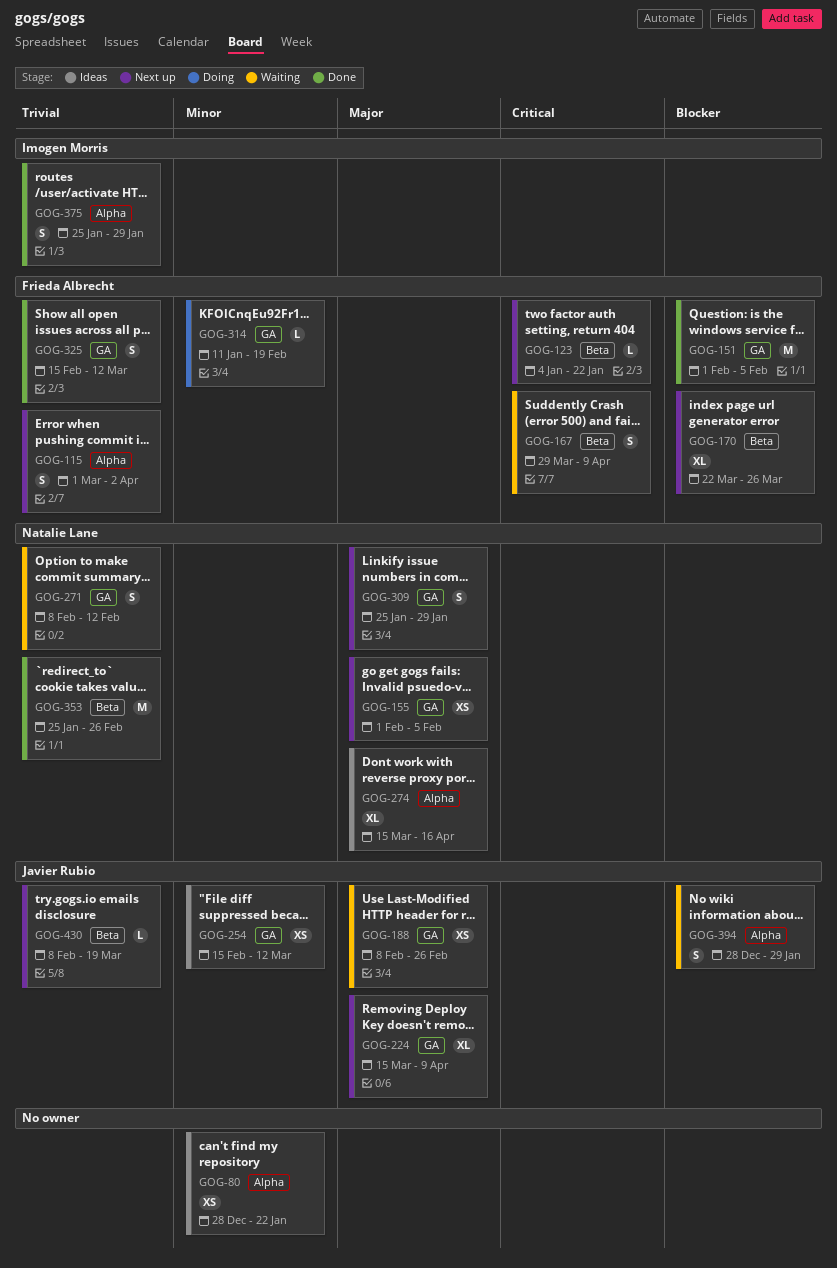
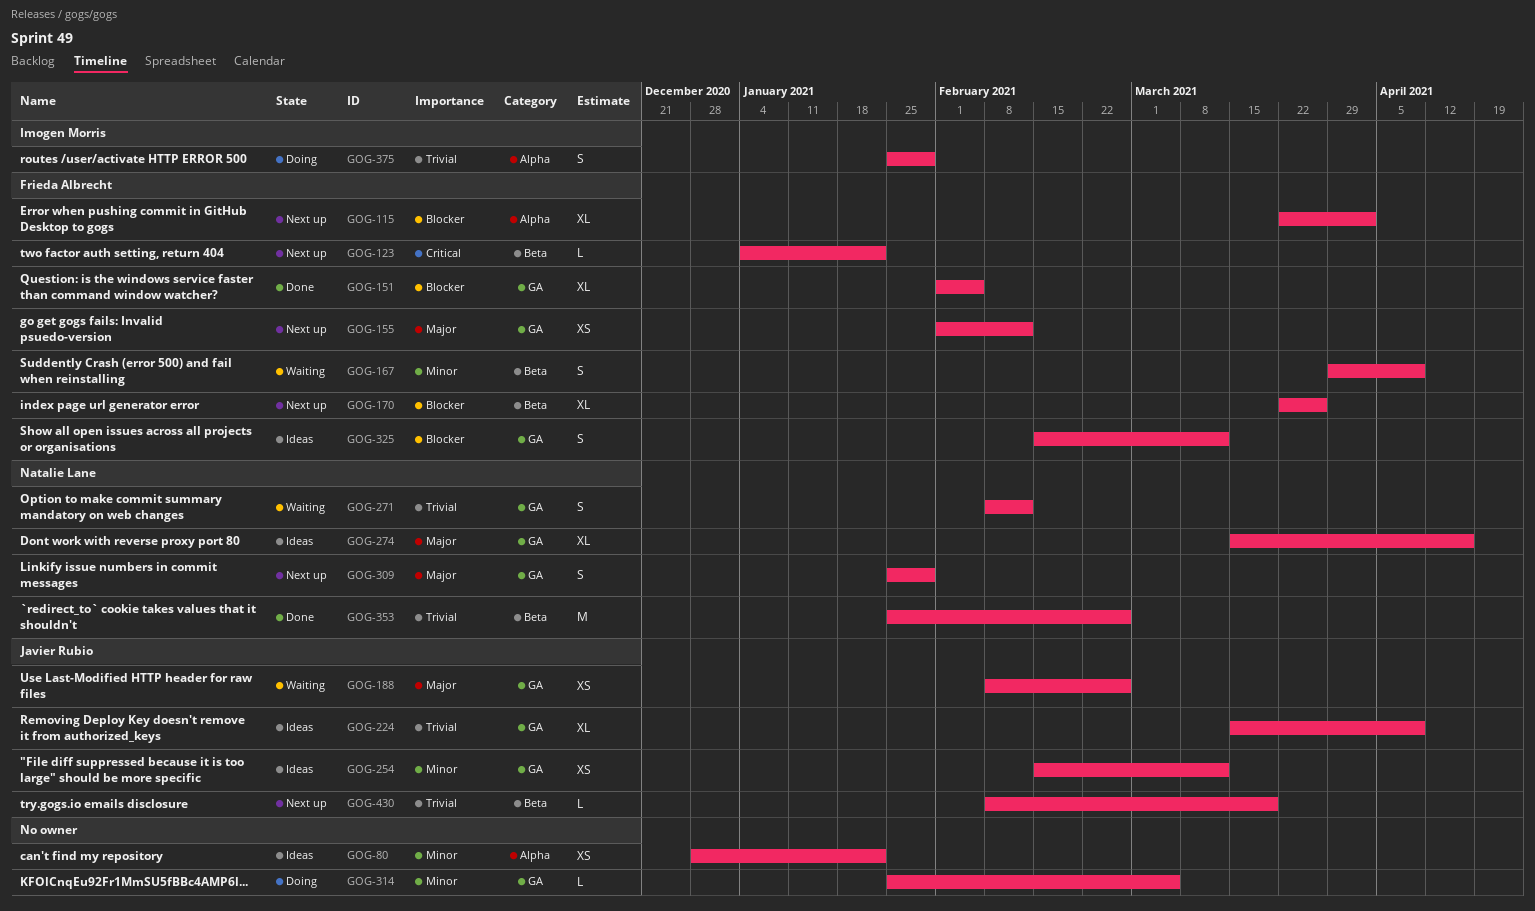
GOG-115, priority: Trivial -> Blocker
GOG-115, estimate: S -> XL
GOG-115, start: Mar 1 -> Mar 22
GOG-151, estimate: M -> XL
GOG-155, owner: Natalie Lane -> Frieda Albrecht
GOG-155, due: Feb 5 -> Feb 12
GOG-167, priority: Critical -> Minor
GOG-224, status: Next up -> Ideas
GOG-224, priority: Major -> Trivial
GOG-274, label: Alpha -> GA
GOG-314, owner: Frieda Albrecht -> none
GOG-314, start: Jan 11 -> Jan 25
GOG-314, due: Feb 19 -> Mar 5
GOG-325, status: Done -> Ideas
GOG-325, priority: Trivial -> Blocker
GOG-375, status: Done -> Doing
GOG-394: present -> none

